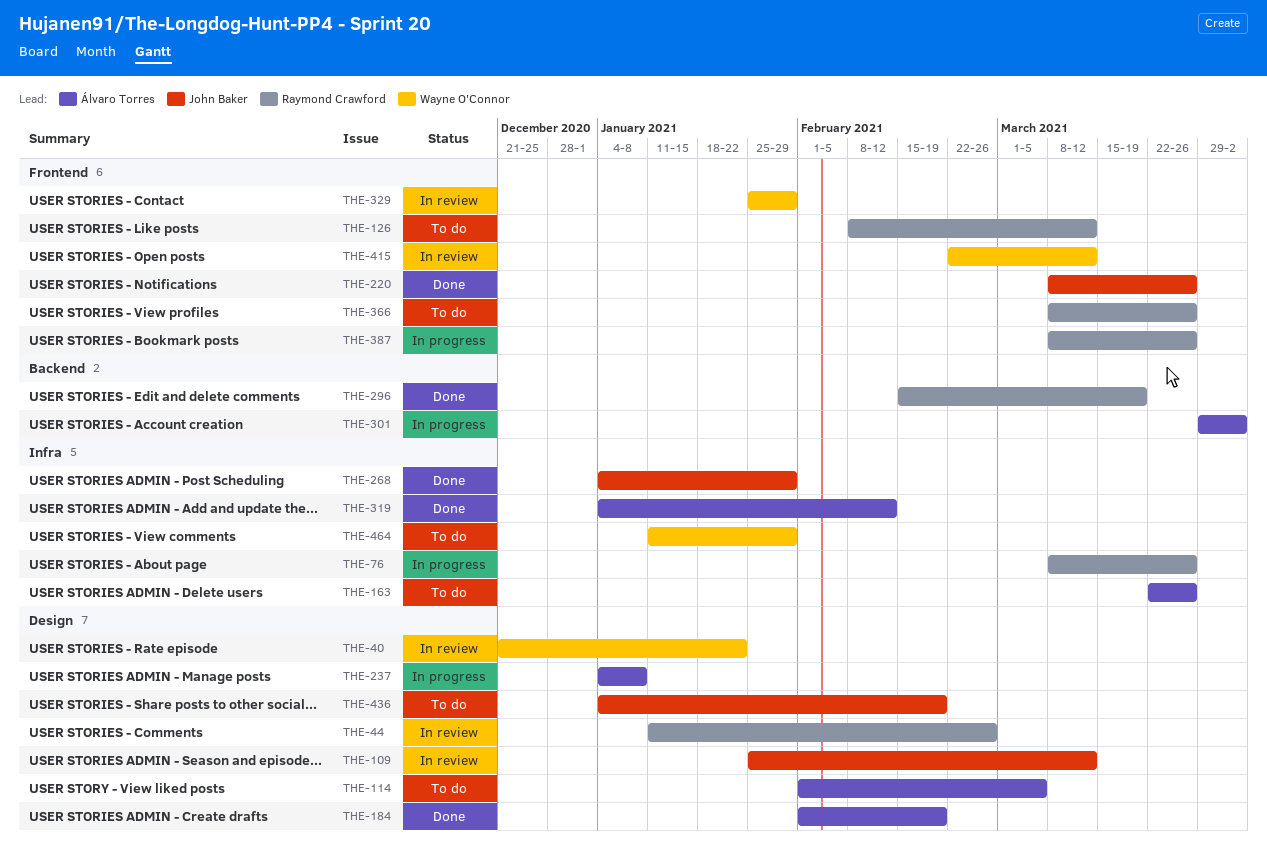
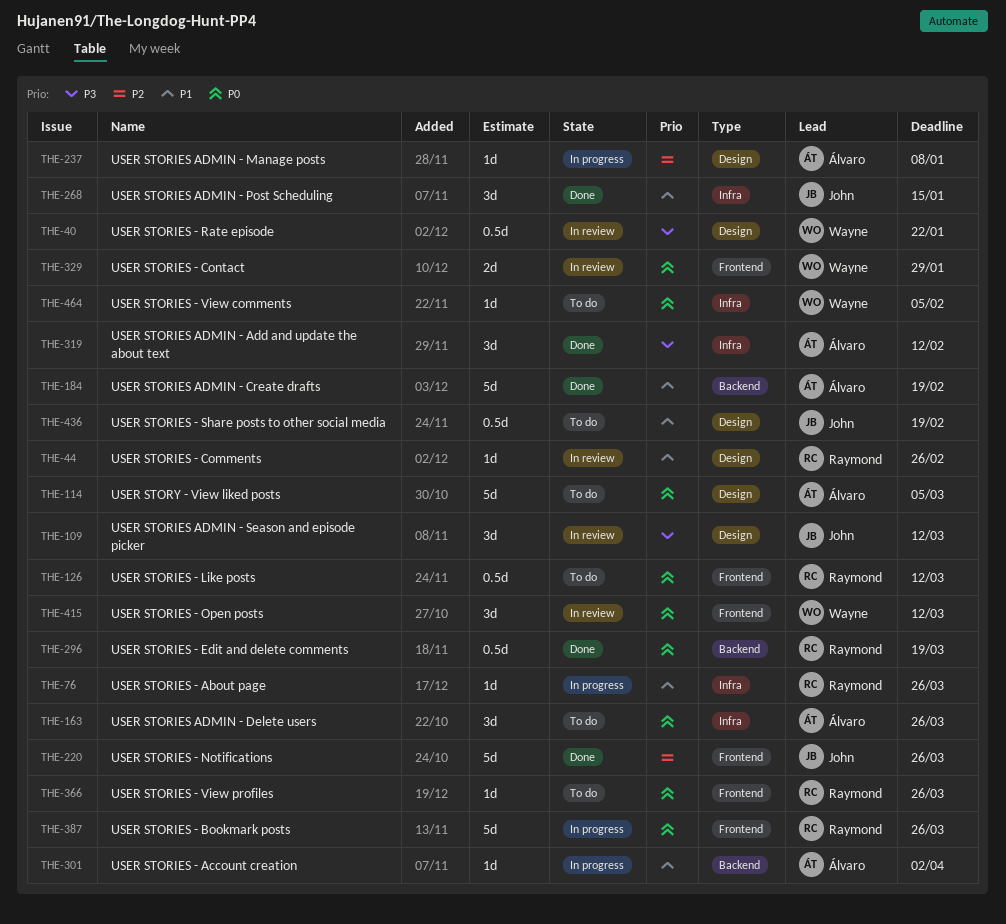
THE-184, label: Design -> Backend
THE-268, due: Jan 29 -> Jan 15
THE-464, due: Jan 29 -> Feb 5

